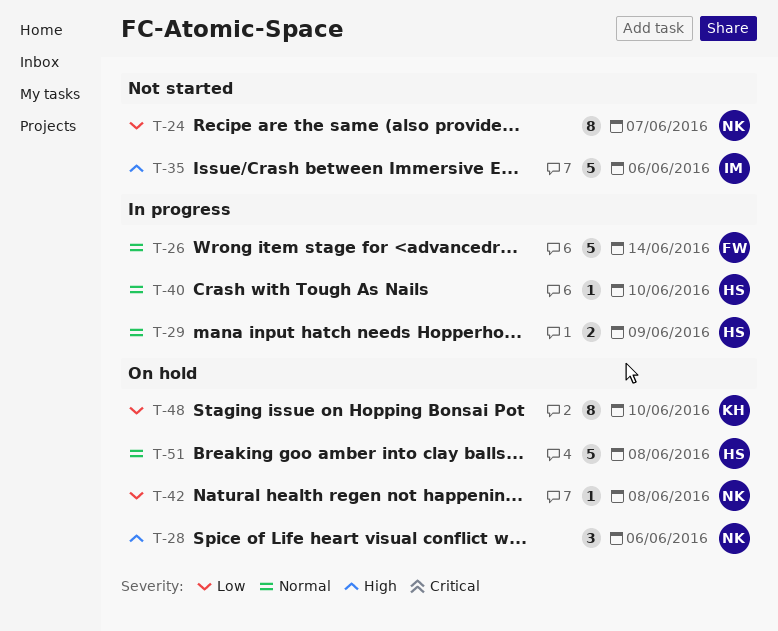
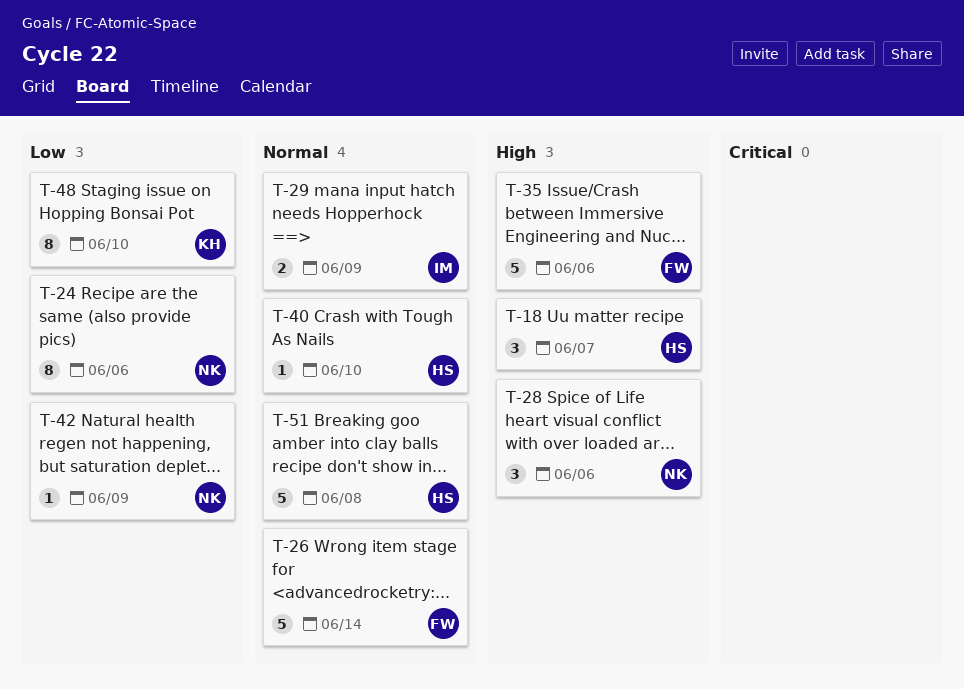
T-18: none -> present
T-24, due: Jun 7 -> Jun 6
T-29, owner: HS -> IM
T-35, owner: IM -> FW
T-42, due: Jun 8 -> Jun 9

